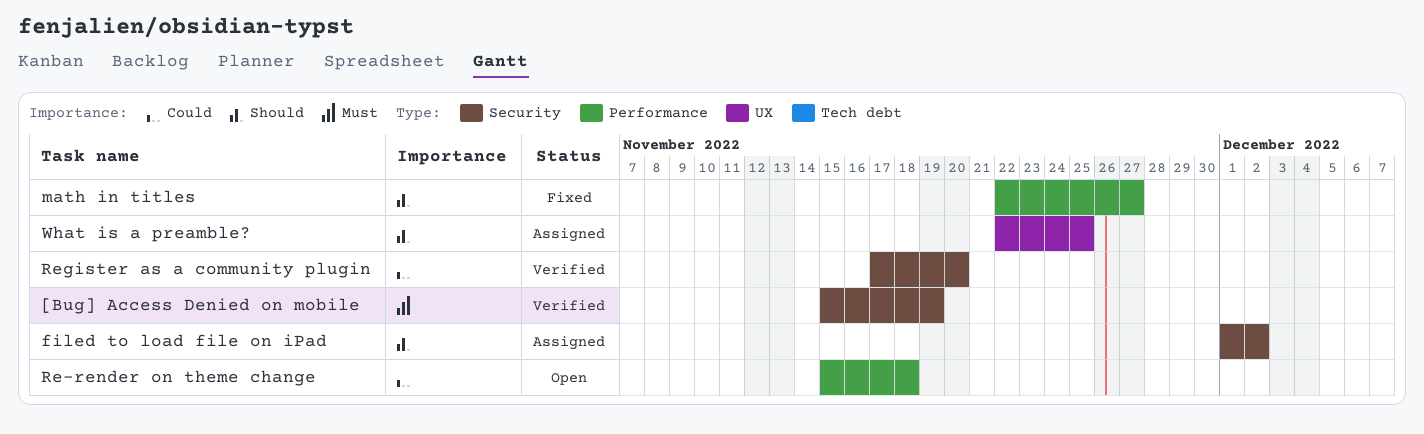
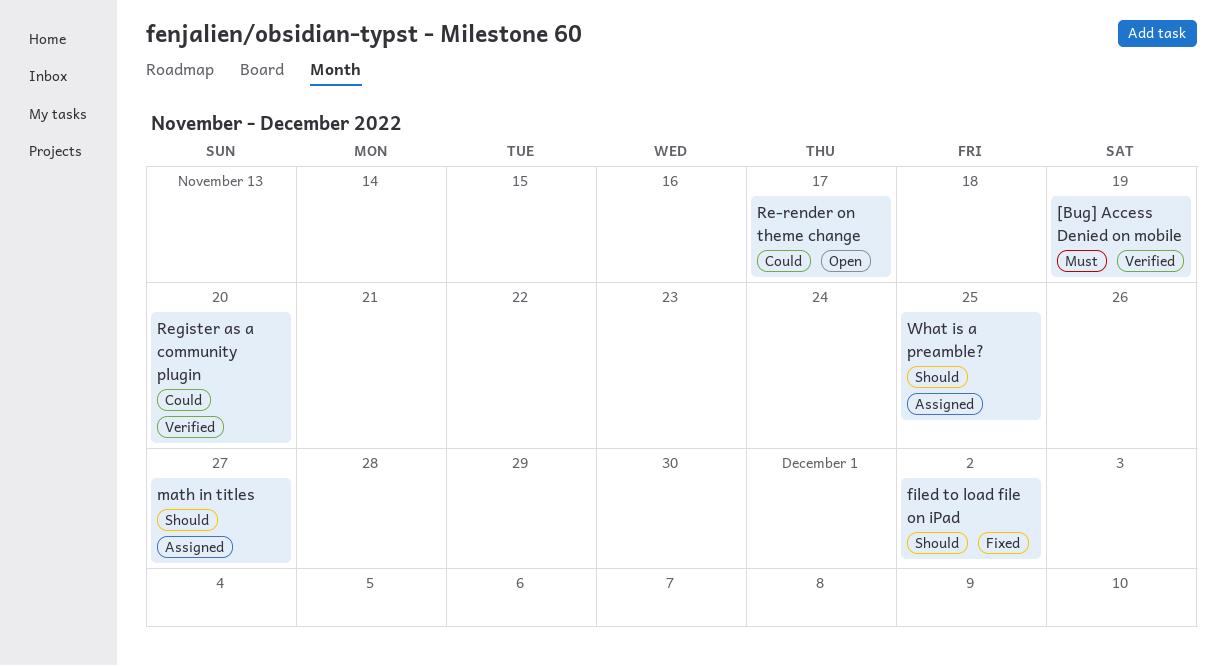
filed to load file on iPad, status: Assigned -> Fixed
math in titles, status: Fixed -> Assigned
Re-render on theme change, due: Nov 18 -> Nov 17

